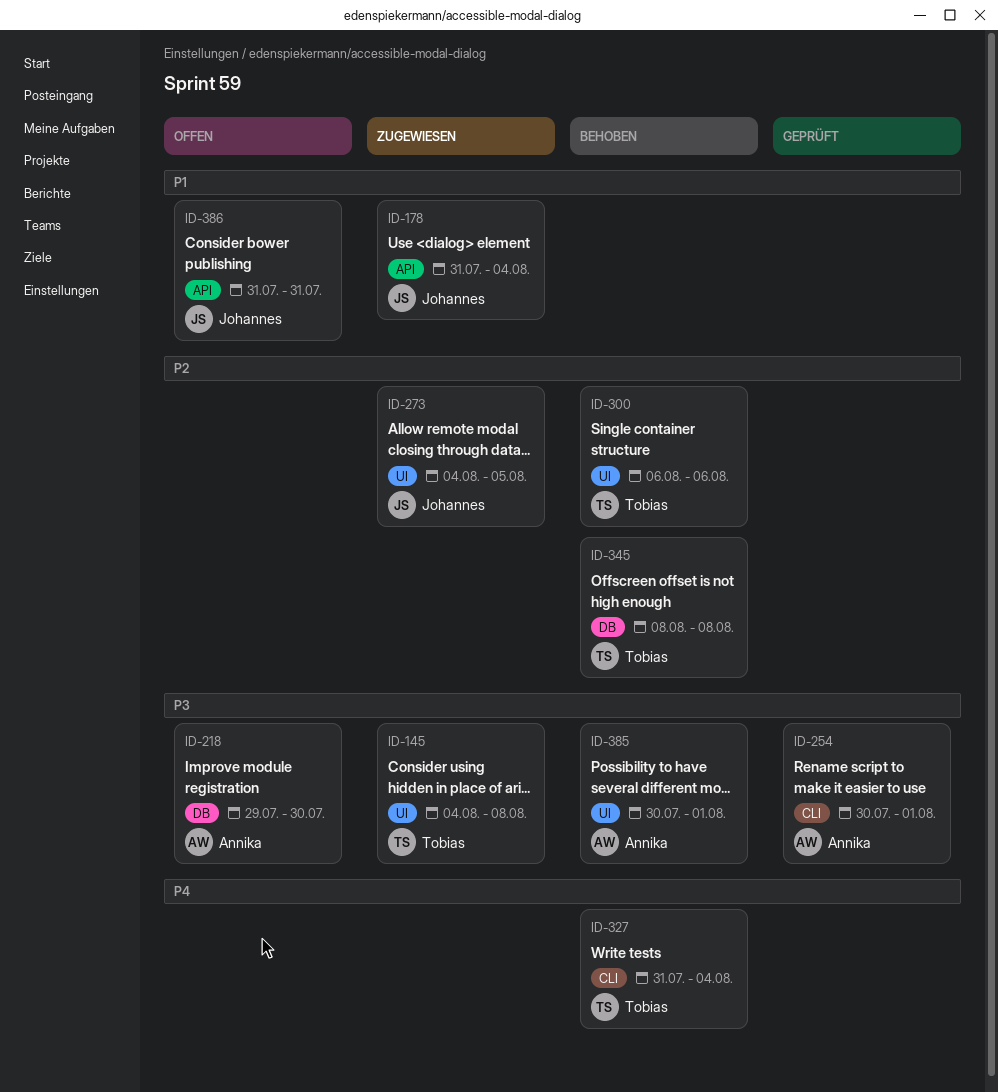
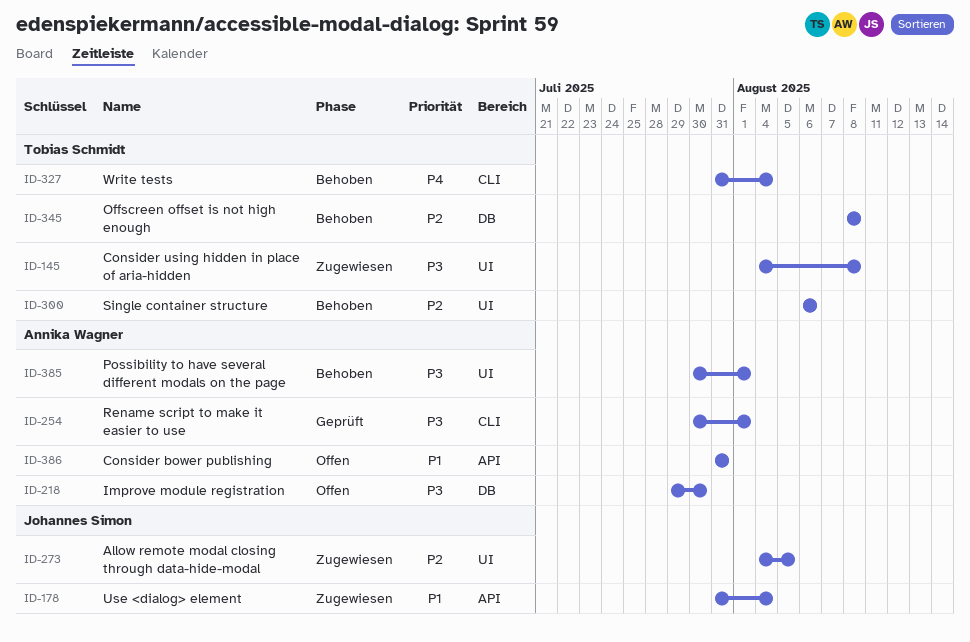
ID-386, owner: Johannes Simon -> Annika Wagner

